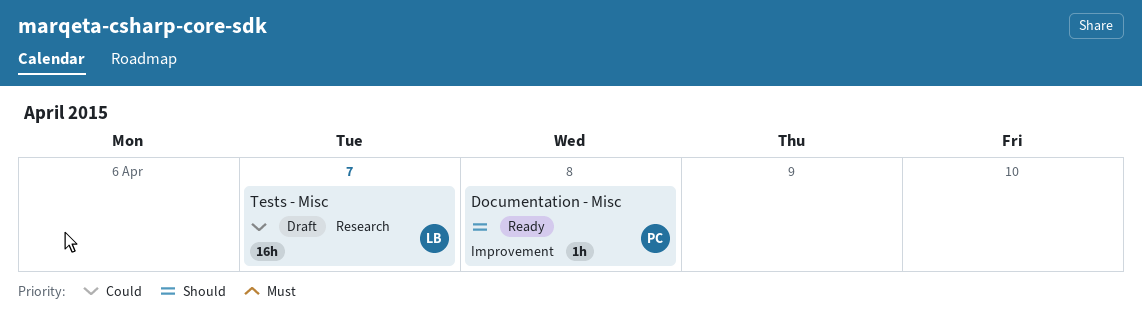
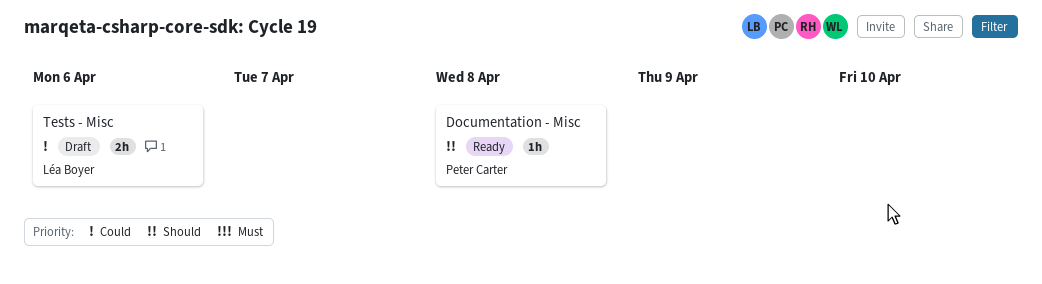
Tests - Misc, estimate: 16h -> 2h
Tests - Misc, due: Apr 7 -> Apr 6

